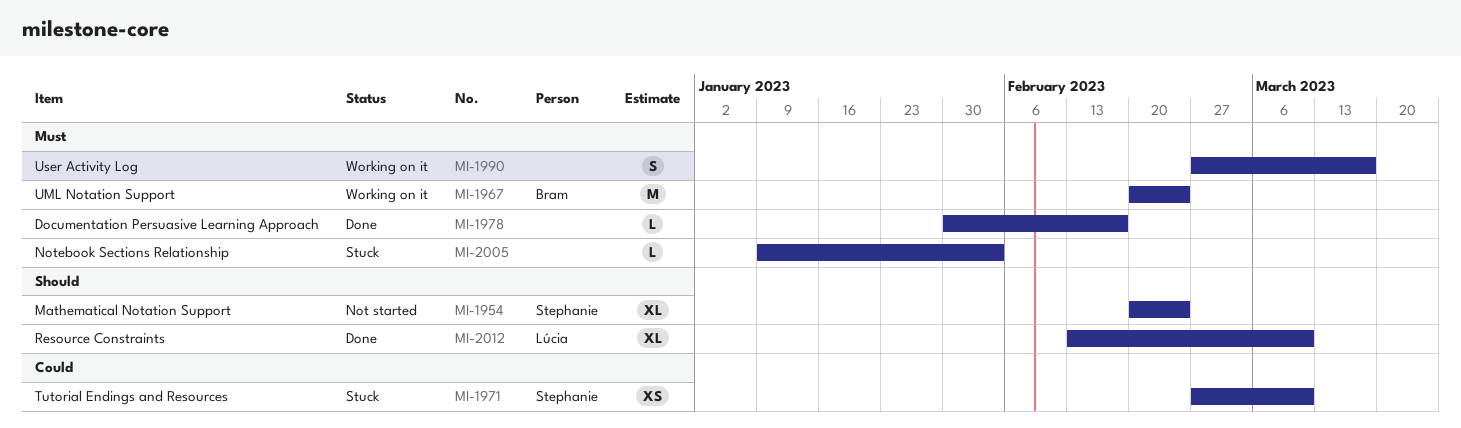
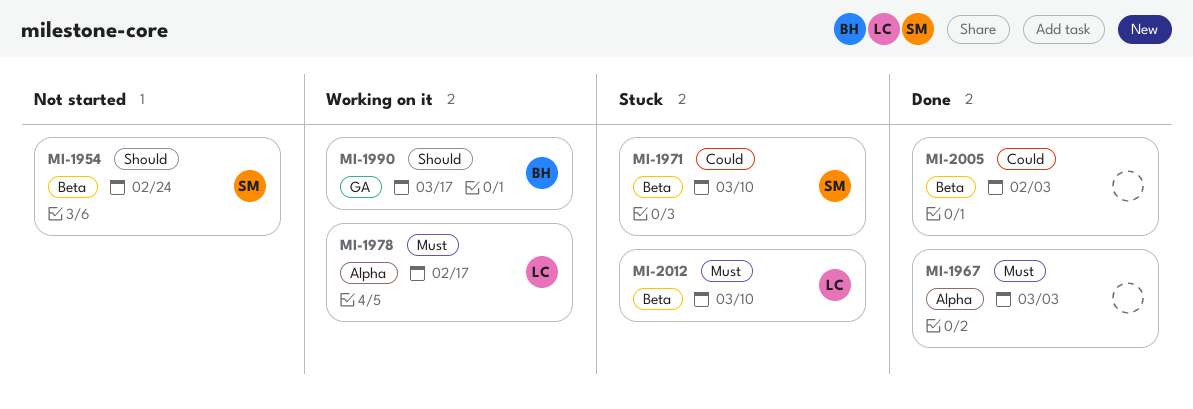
MI-1967, status: Working on it -> Done
MI-1967, owner: Bram -> none
MI-1967, due: Feb 24 -> Mar 3
MI-1978, status: Done -> Working on it
MI-1978, owner: none -> Lúcia
MI-1990, owner: none -> Bram
MI-1990, priority: Must -> Should
MI-2005, status: Stuck -> Done
MI-2005, priority: Must -> Could
MI-2012, status: Done -> Stuck
MI-2012, priority: Should -> Must

